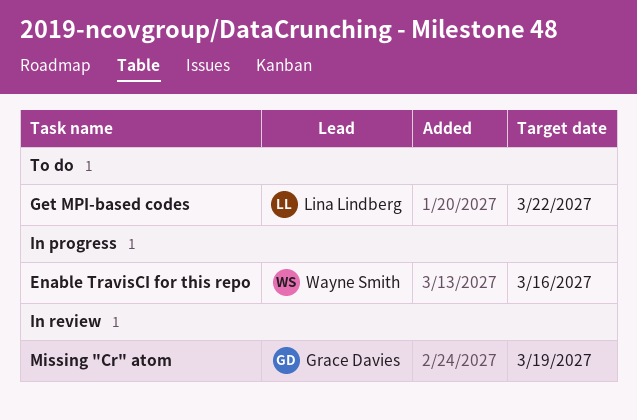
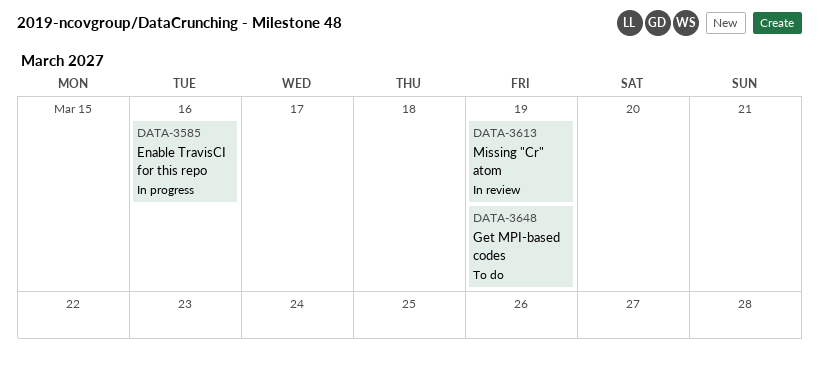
Get MPI-based codes, due: Mar 22 -> Mar 19

